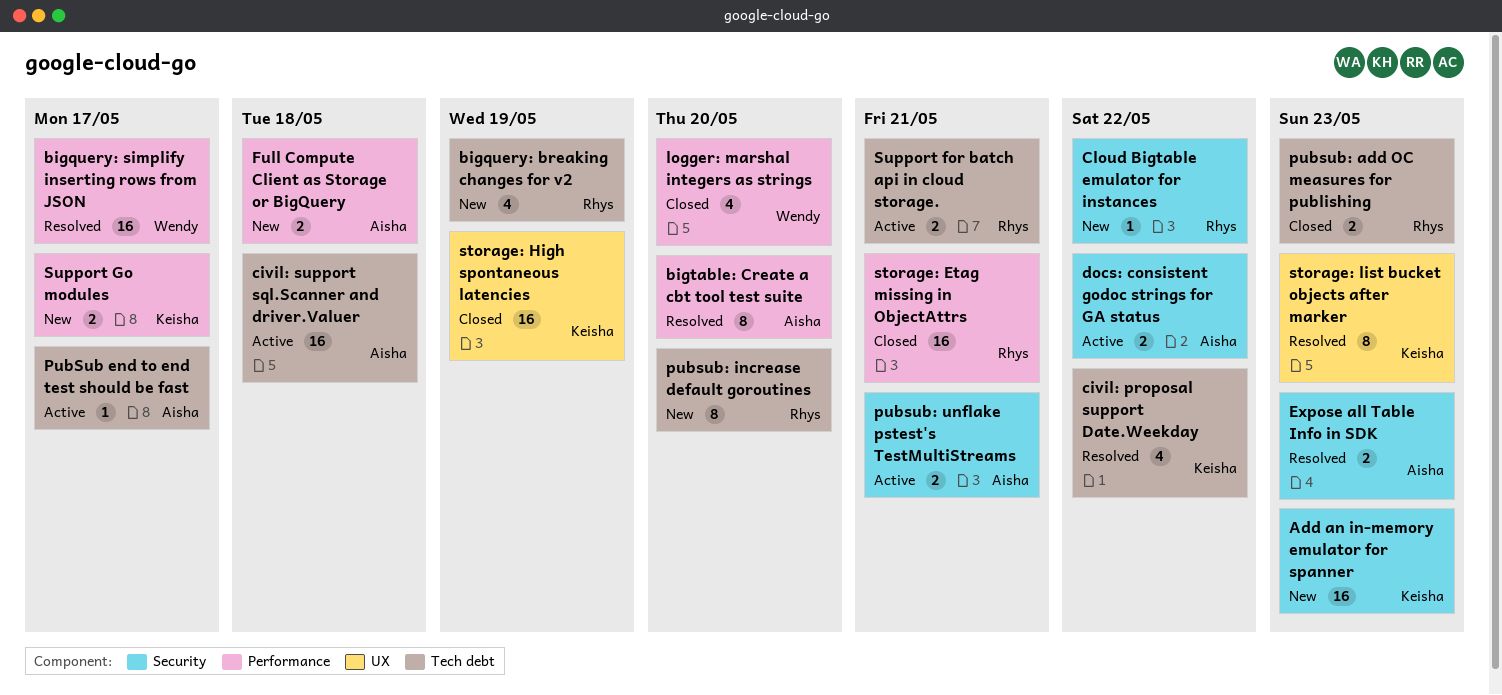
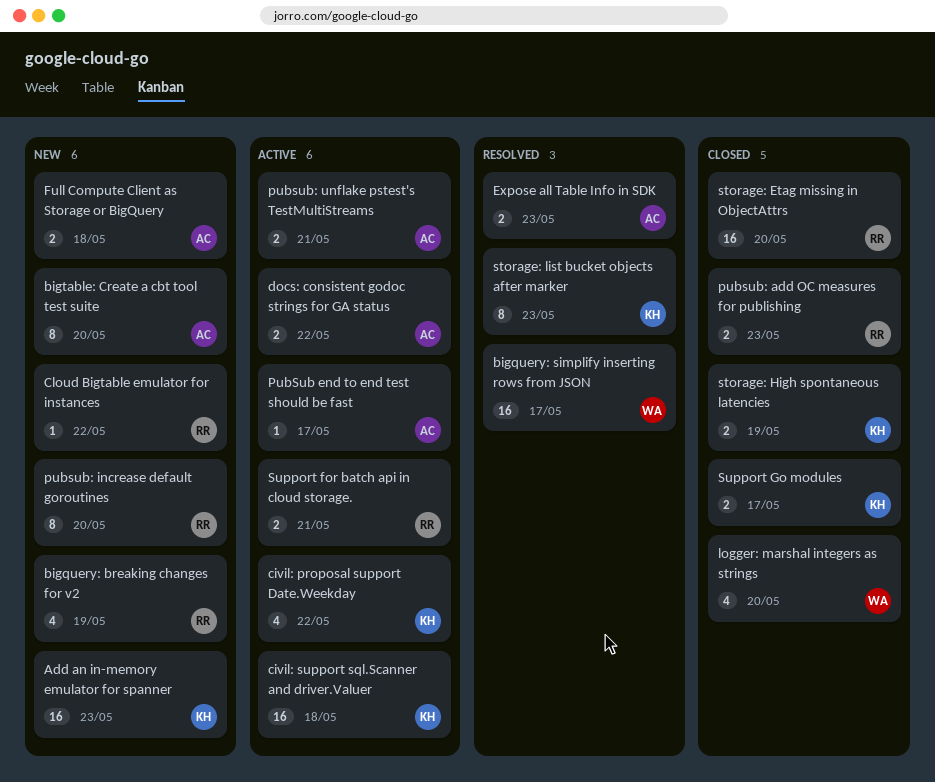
bigtable: Create a cbt tool test suite, status: Resolved -> New
civil: proposal support Date.Weekday, status: Resolved -> Active
civil: support sql.Scanner and driver.Valuer, owner: Aisha -> Keisha
storage: Etag missing in ObjectAttrs, due: May 21 -> May 20
storage: High spontaneous latencies, estimate: 16 -> 2
Support Go modules, status: New -> Closed

